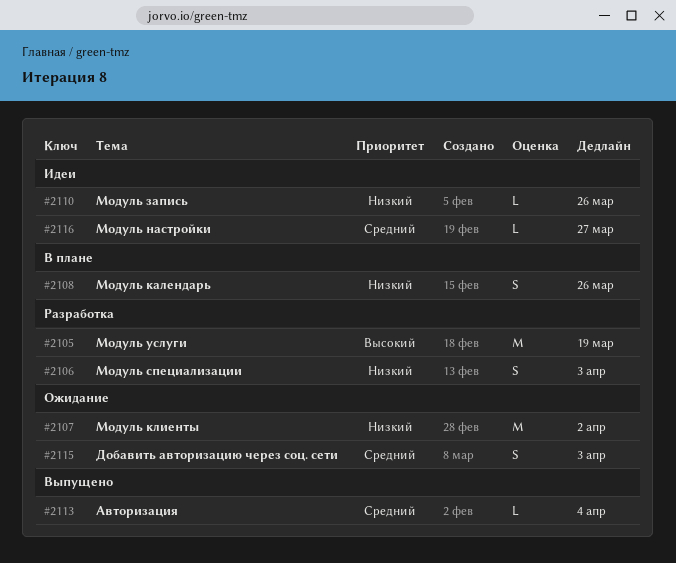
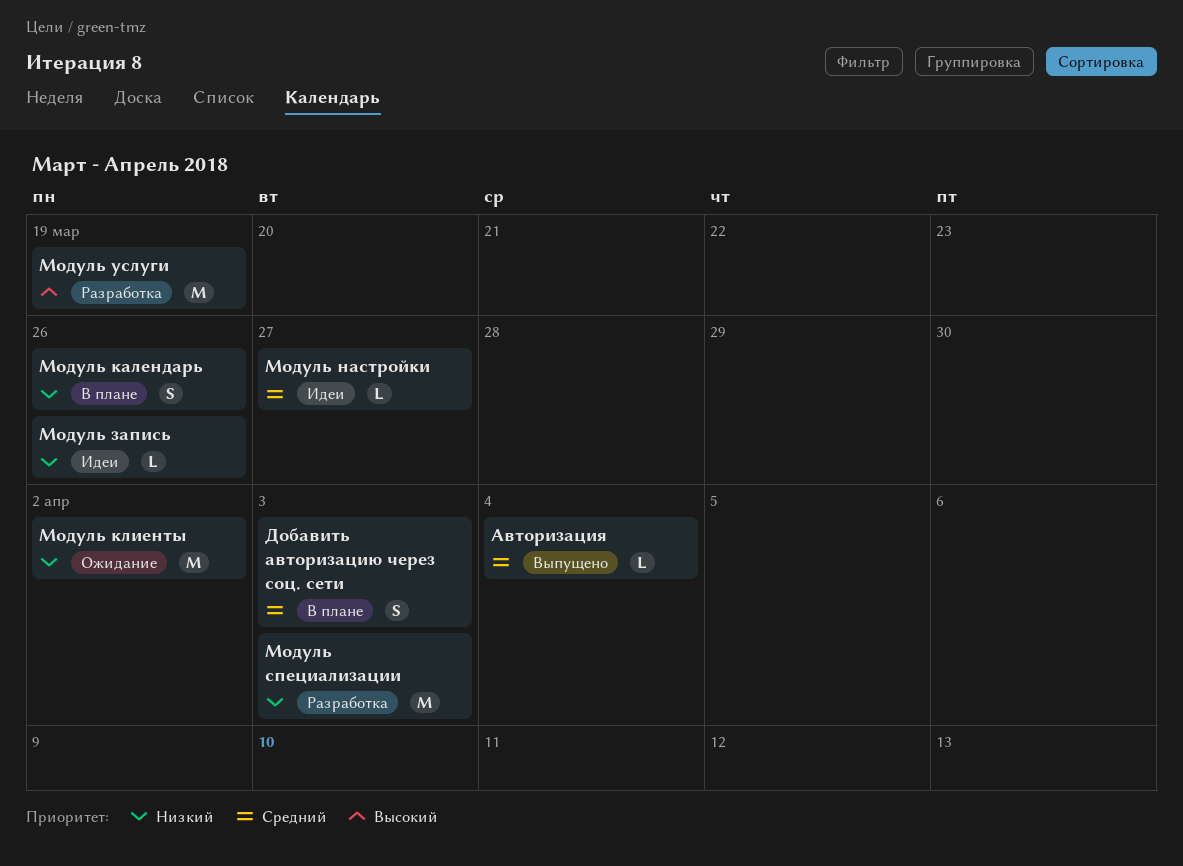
Добавить авторизацию через соц. сети, status: Ожидание -> В плане
Модуль специализации, estimate: S -> M

